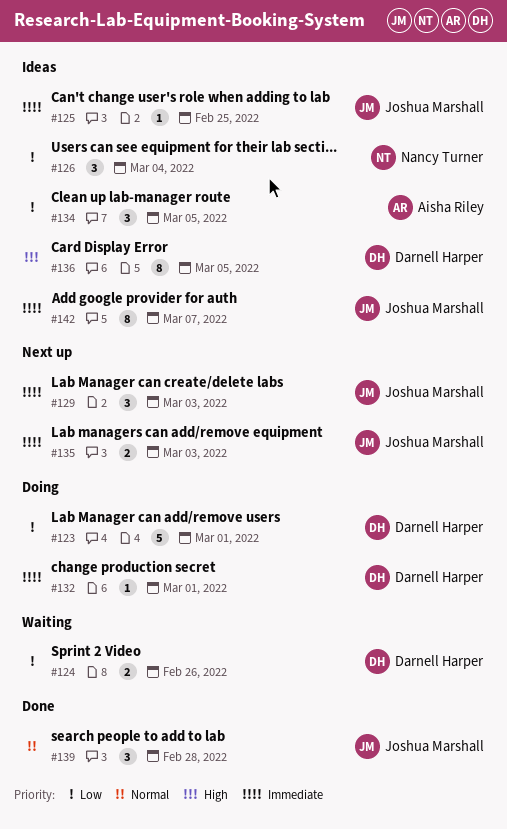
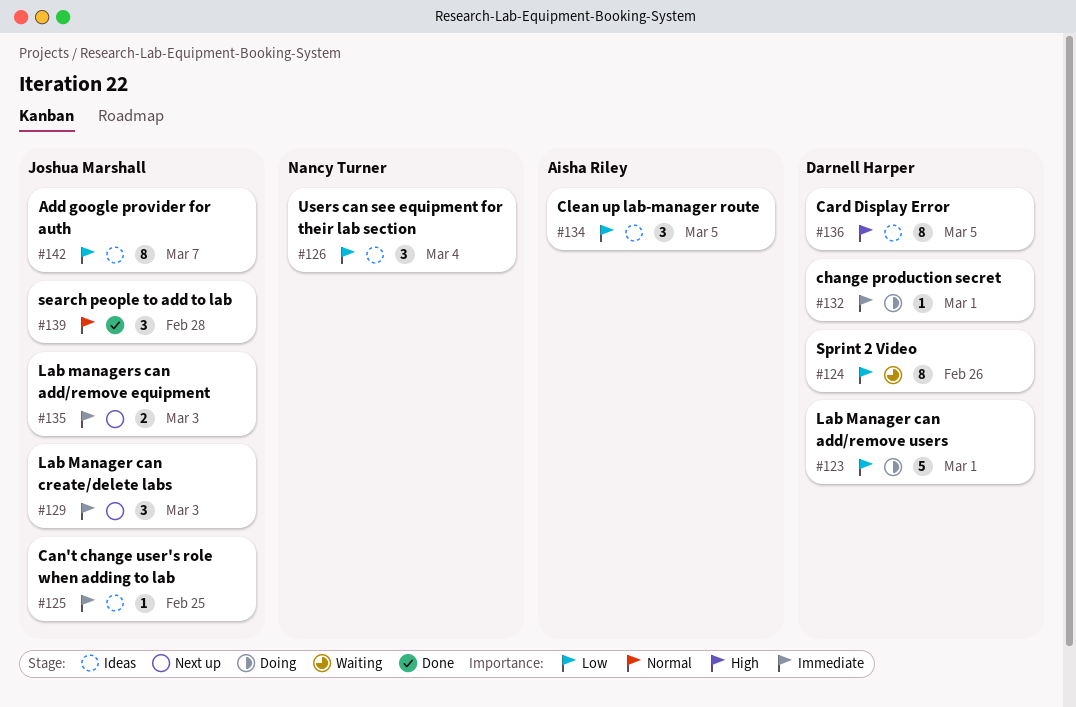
#124, estimate: 2 -> 8
#142, priority: Immediate -> Low

